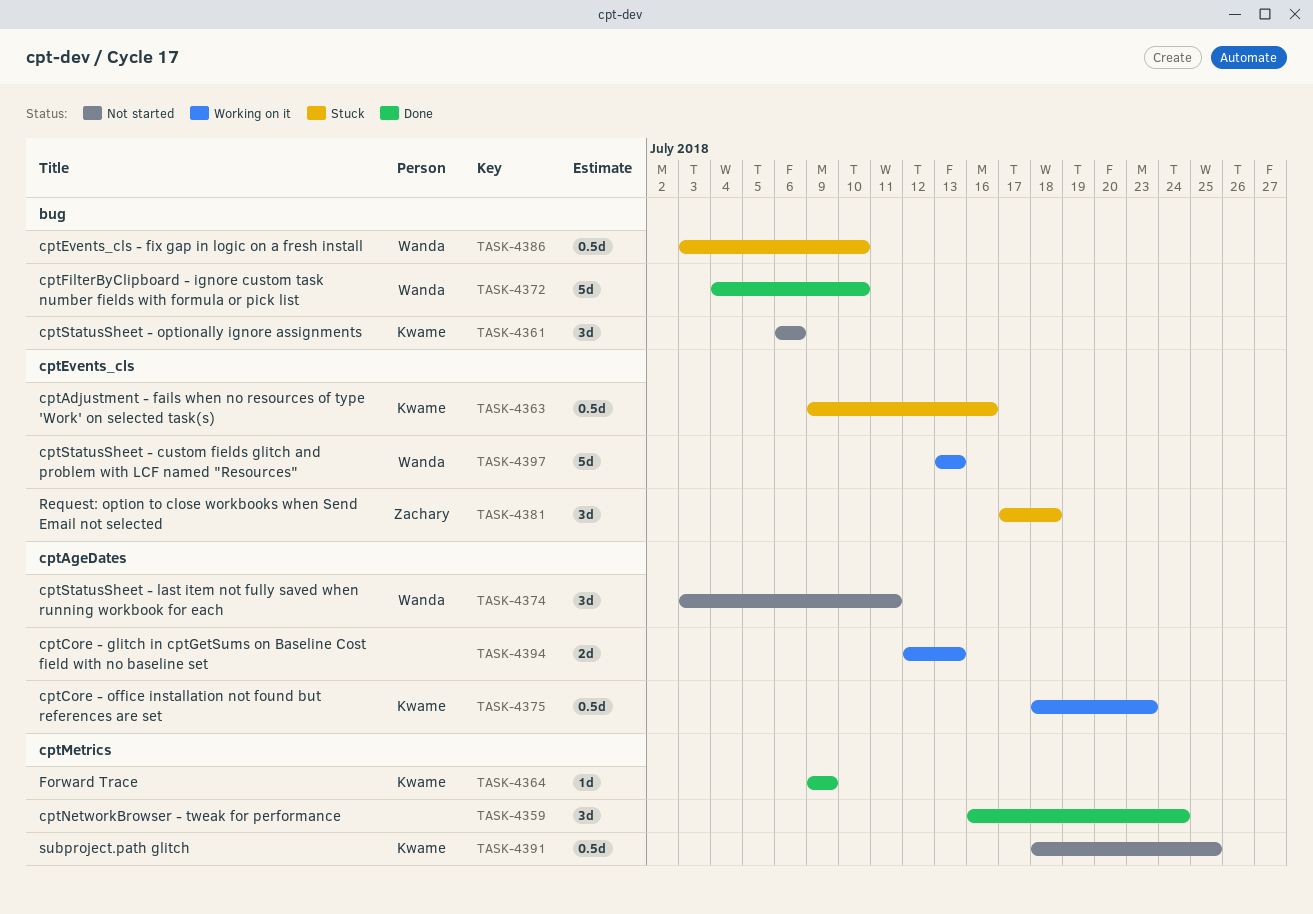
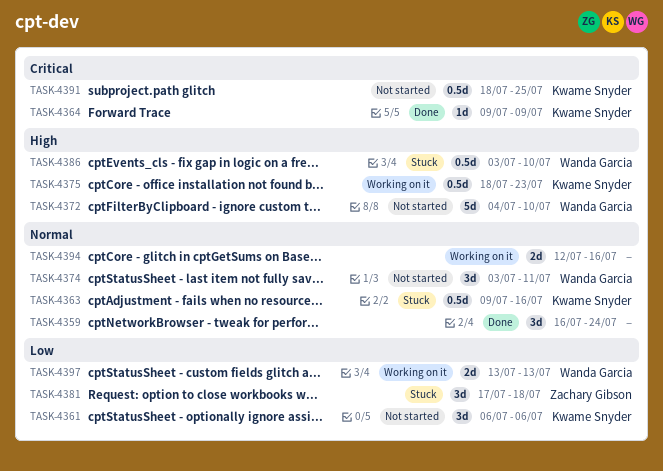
TASK-4372, status: Done -> Not started
TASK-4394, due: Jul 13 -> Jul 16
TASK-4397, estimate: 5d -> 2d

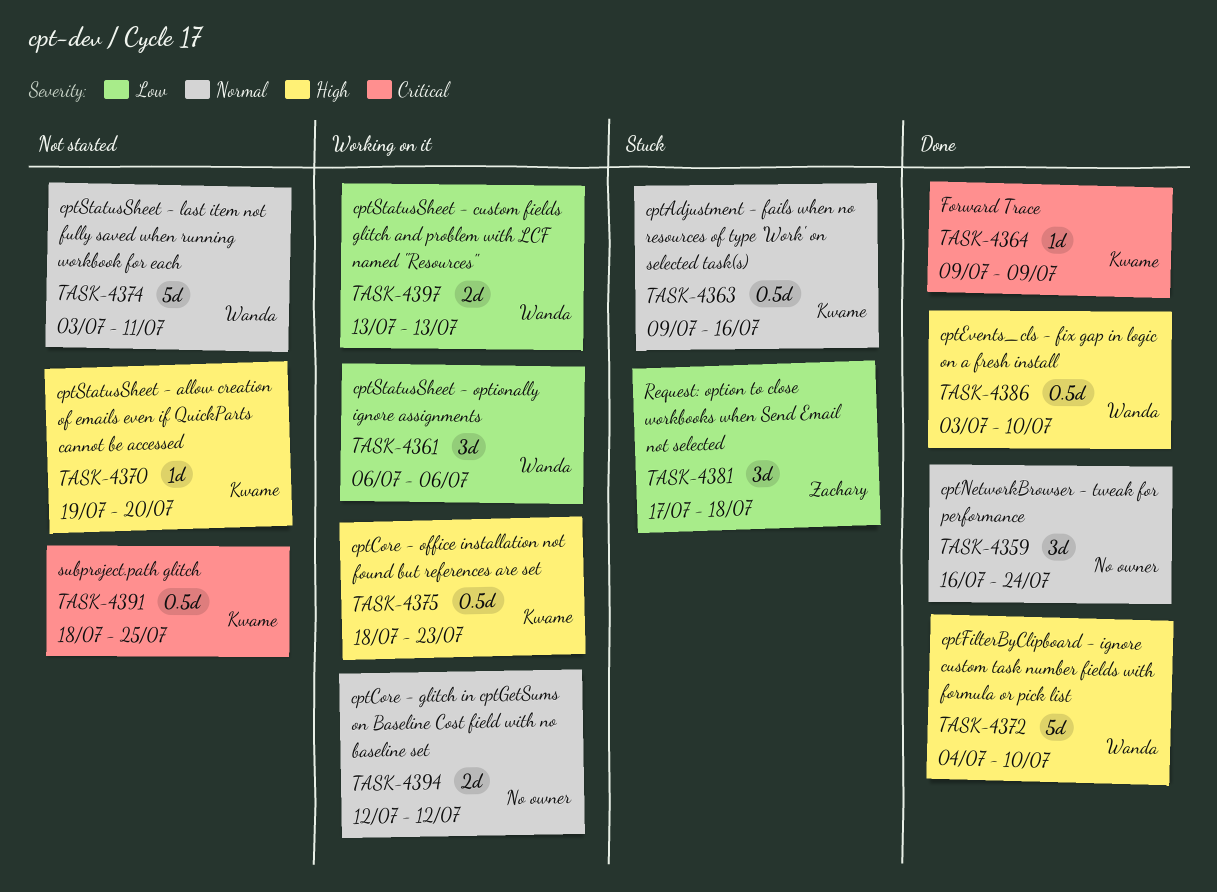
TASK-4361, status: Not started -> Working on it
TASK-4361, owner: Kwame Snyder -> Wanda Garcia
TASK-4370: none -> present
TASK-4372, status: Not started -> Done
TASK-4374, estimate: 3d -> 5d
TASK-4386, status: Stuck -> Done
TASK-4394, due: Jul 16 -> Jul 12

